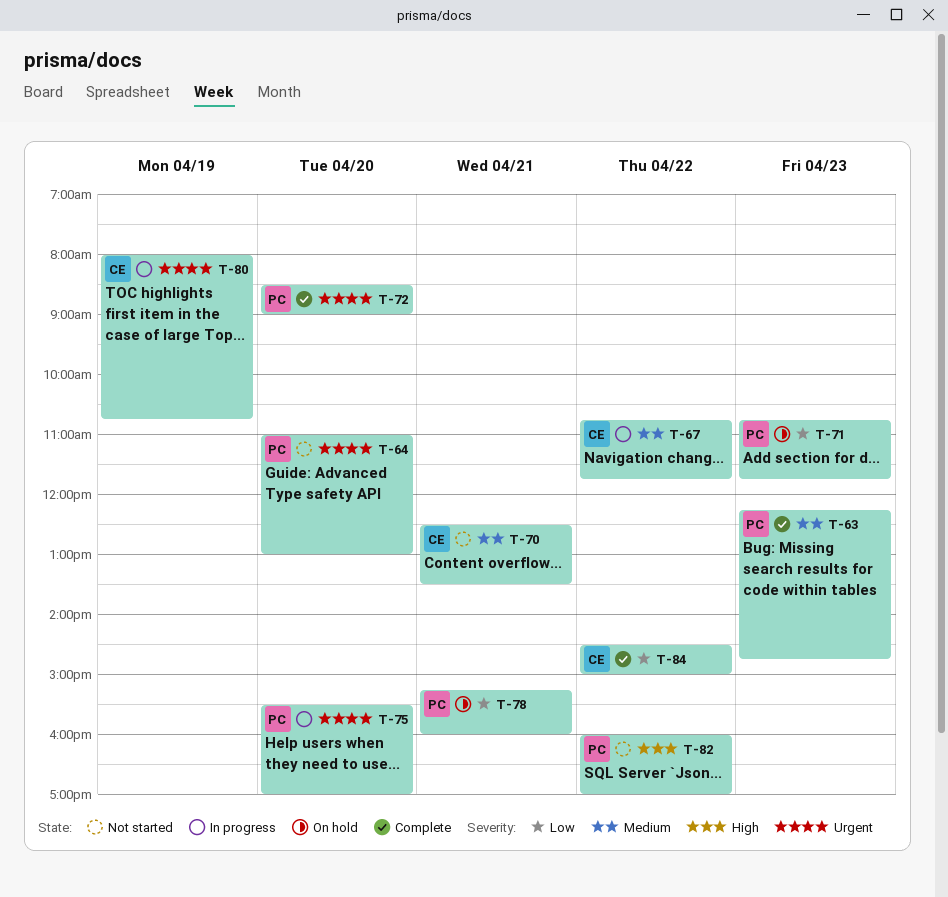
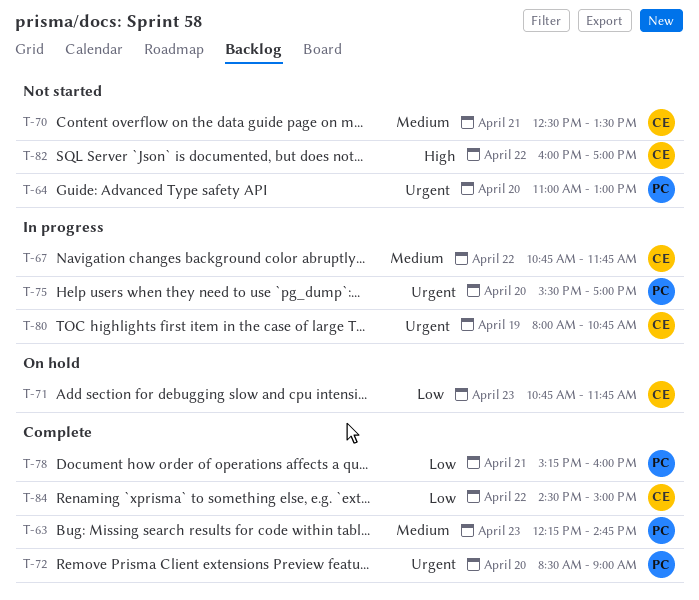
T-71, owner: PC -> CE
T-78, status: On hold -> Complete
T-82, owner: PC -> CE

